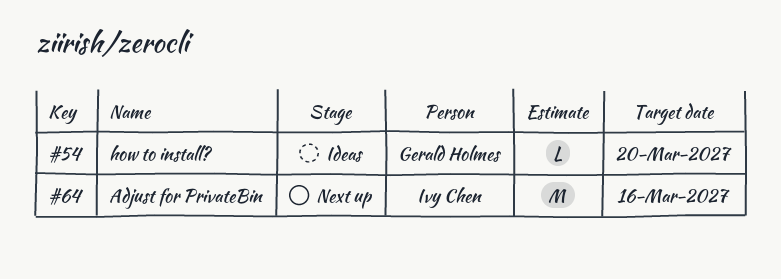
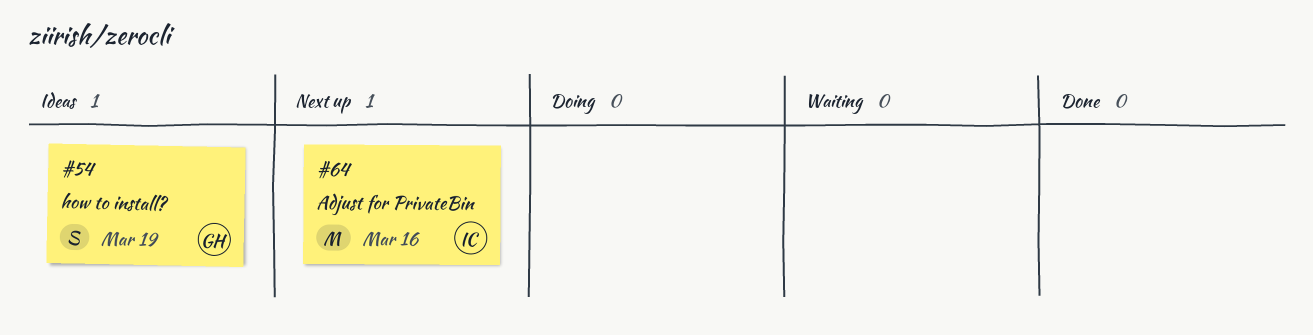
#54, estimate: L -> S
#54, due: Mar 20 -> Mar 19

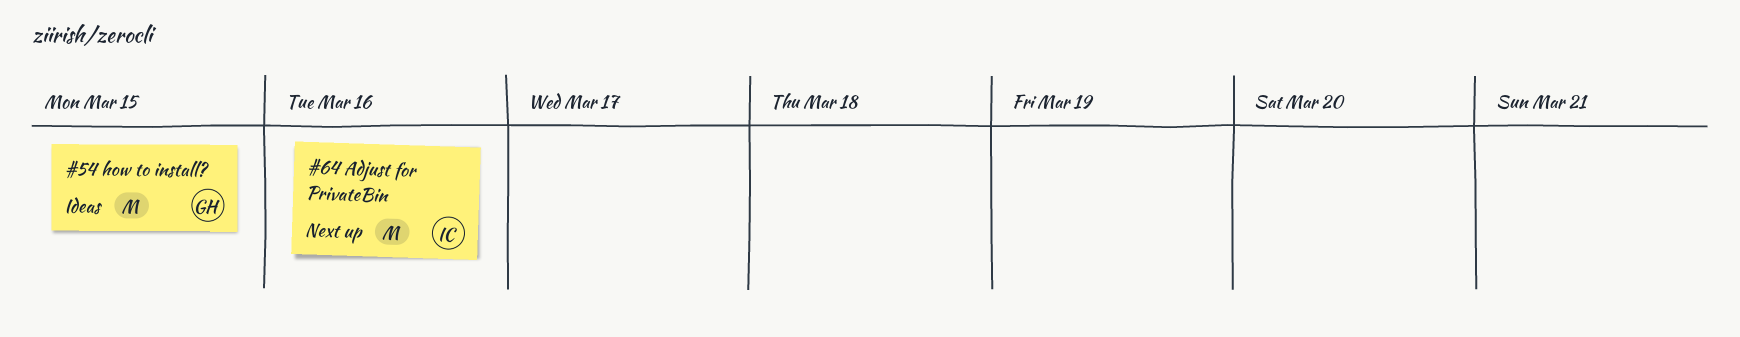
#54, estimate: S -> M
#54, due: Mar 19 -> Mar 15

